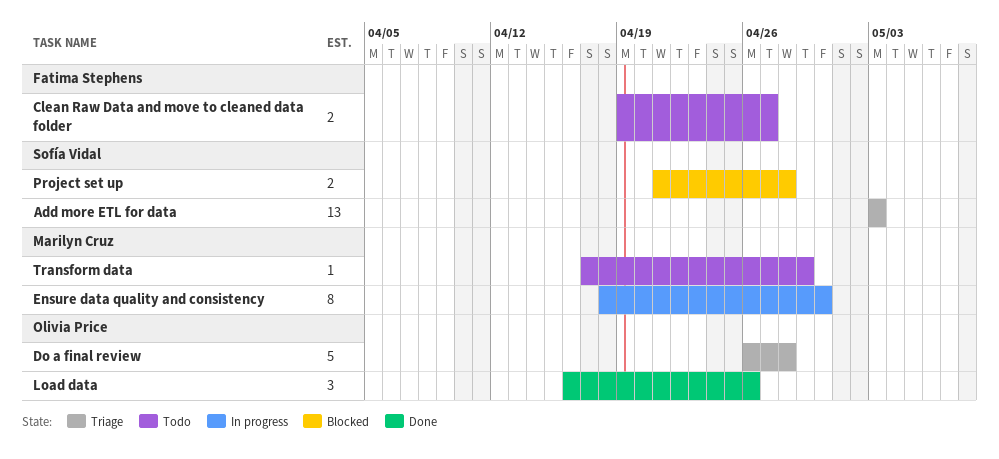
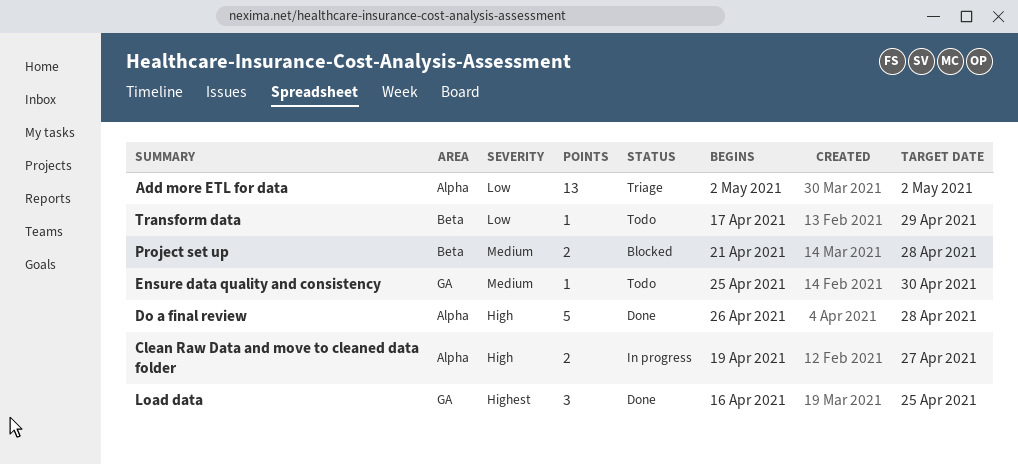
Add more ETL for data, start: May 3 -> May 2
Add more ETL for data, due: May 3 -> May 2
Clean Raw Data and move to cleaned data folder, status: Todo -> In progress
Do a final review, status: Triage -> Done
Ensure data quality and consistency, status: In progress -> Todo
Ensure data quality and consistency, estimate: 8 -> 1
Ensure data quality and consistency, start: Apr 18 -> Apr 25
Load data, due: Apr 26 -> Apr 25

